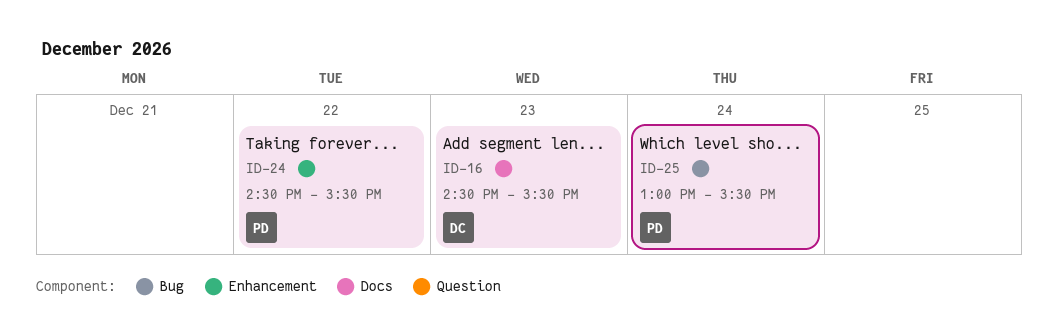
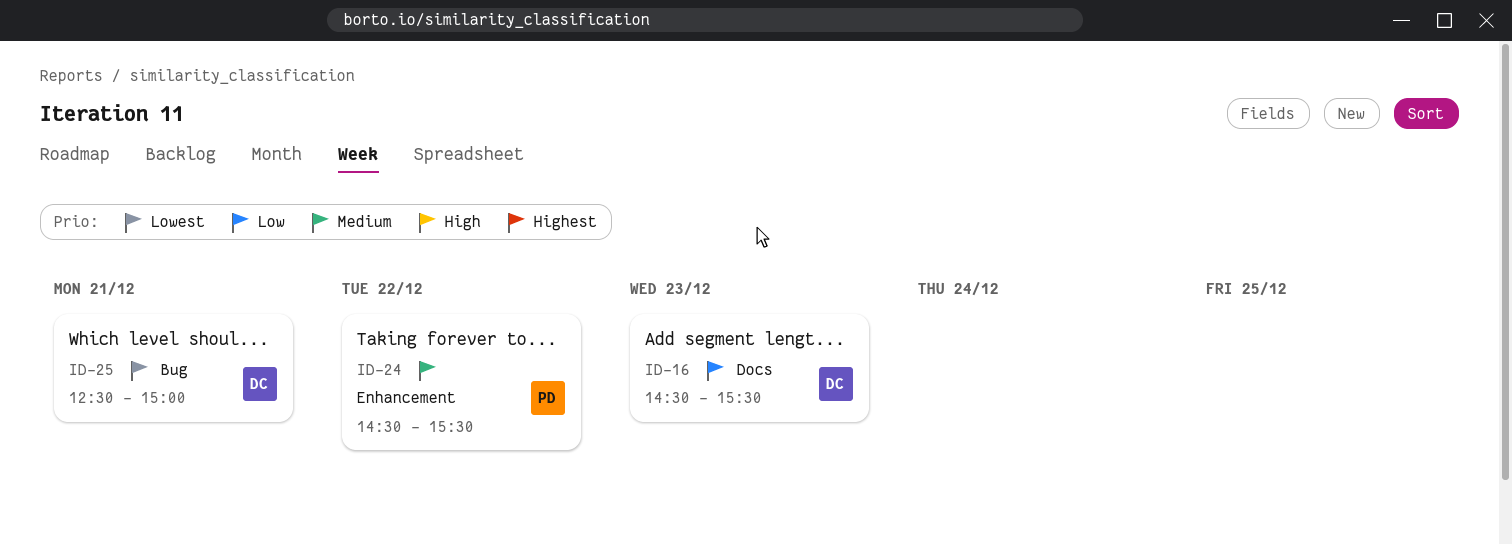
ID-25, owner: PD -> DC
ID-25, day: Dec 24 -> Dec 21
ID-25, begins: 13:00 -> 12:30
ID-25, ends: 15:30 -> 15:00

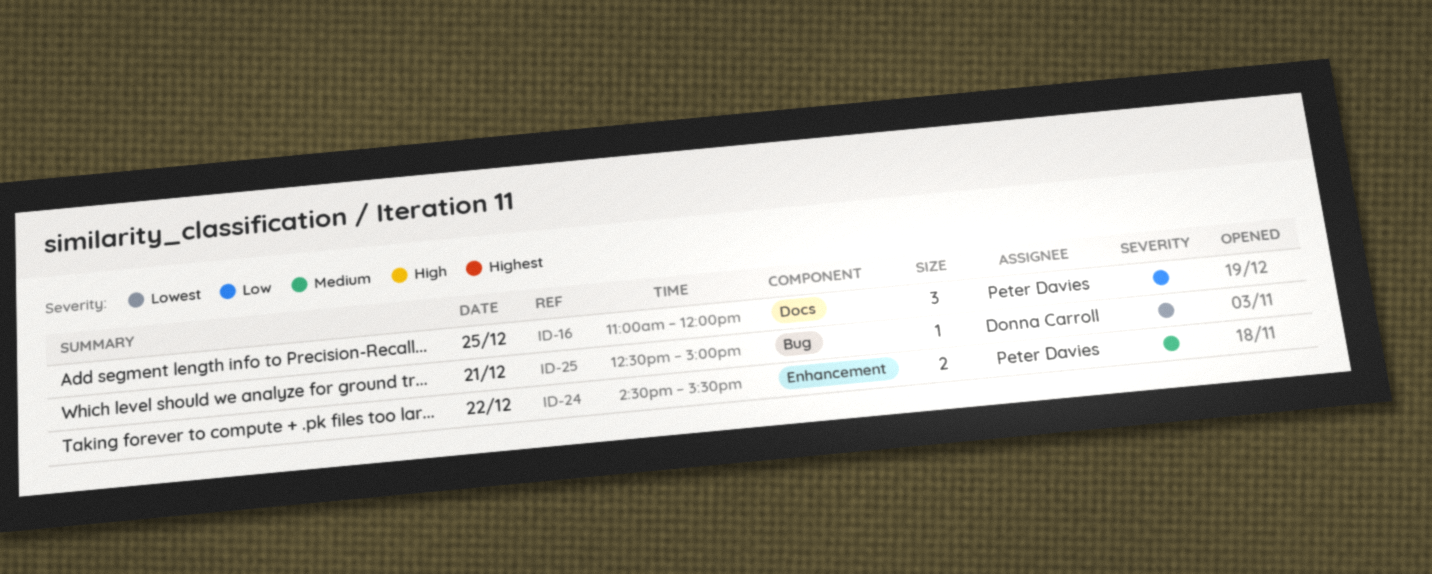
ID-16, owner: Donna Carroll -> Peter Davies
ID-16, day: Dec 23 -> Dec 25
ID-16, begins: 14:30 -> 11:00
ID-16, ends: 15:30 -> 12:00

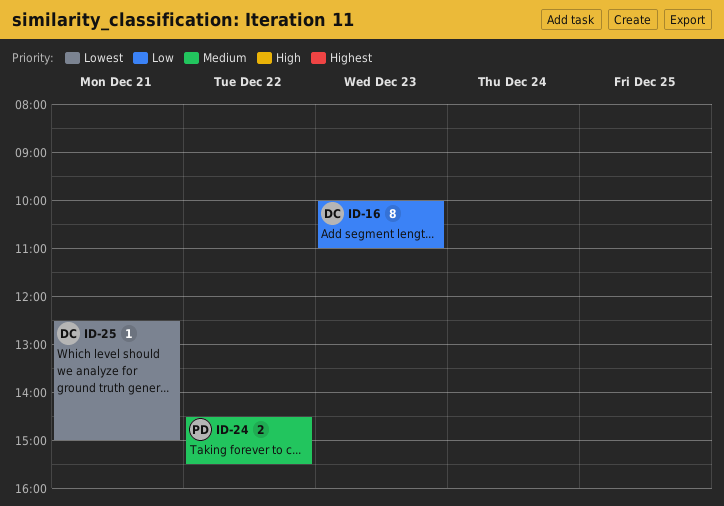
ID-16, owner: Peter Davies -> Donna Carroll
ID-16, estimate: 3 -> 8
ID-16, day: Dec 25 -> Dec 23
ID-16, begins: 11:00 -> 10:00
ID-16, ends: 12:00 -> 11:00

